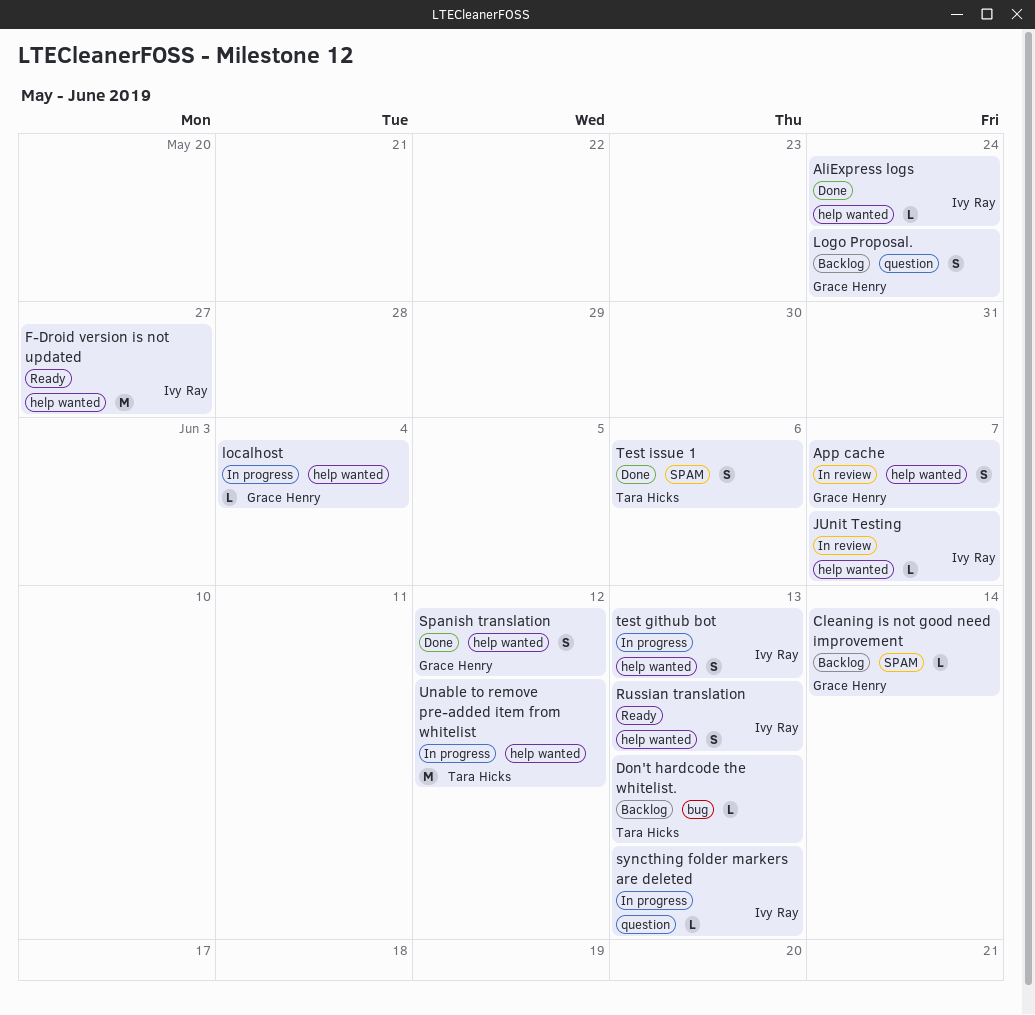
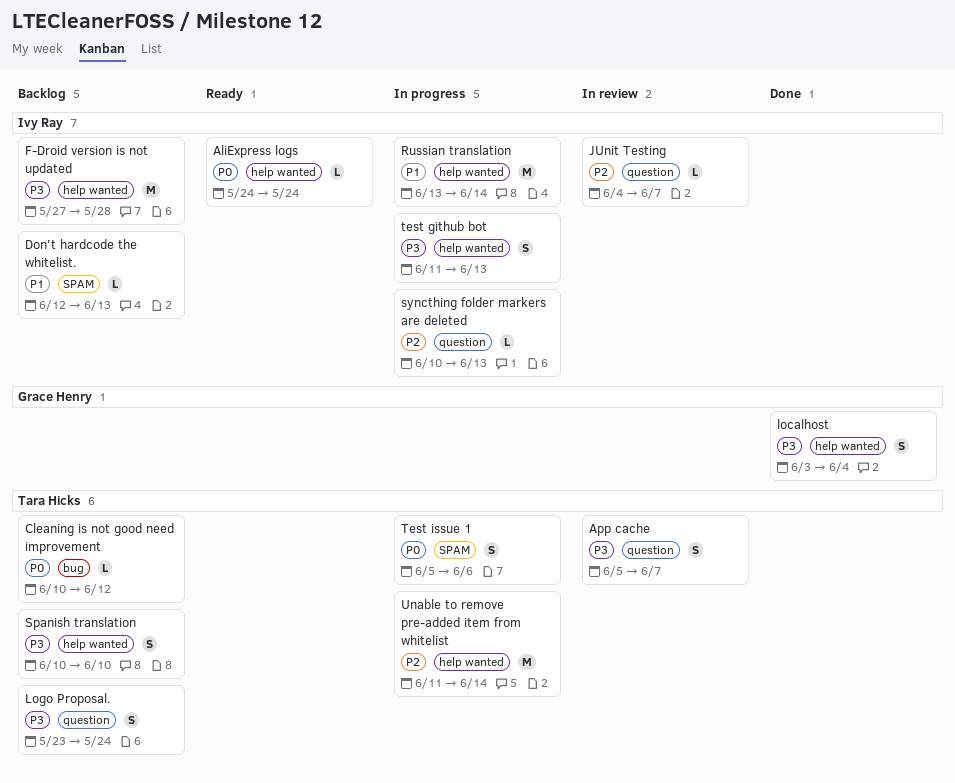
AliExpress logs, status: Done -> Ready
App cache, owner: Grace Henry -> Tara Hicks
App cache, label: help wanted -> question
Cleaning is not good need improvement, owner: Grace Henry -> Tara Hicks
Cleaning is not good need improvement, label: SPAM -> bug
Cleaning is not good need improvement, due: Jun 14 -> Jun 12
Don't hardcode the whitelist., owner: Tara Hicks -> Ivy Ray
Don't hardcode the whitelist., label: bug -> SPAM
F-Droid version is not updated, status: Ready -> Backlog
F-Droid version is not updated, due: May 27 -> May 28
JUnit Testing, label: help wanted -> question
localhost, status: In progress -> Done
localhost, estimate: L -> S
Logo Proposal., owner: Grace Henry -> Tara Hicks
Russian translation, status: Ready -> In progress
Russian translation, estimate: S -> M
Russian translation, due: Jun 13 -> Jun 14
Spanish translation, status: Done -> Backlog
Spanish translation, owner: Grace Henry -> Tara Hicks
Spanish translation, due: Jun 12 -> Jun 10
Test issue 1, status: Done -> In progress
Unable to remove pre-added item from whitelist, due: Jun 12 -> Jun 14

